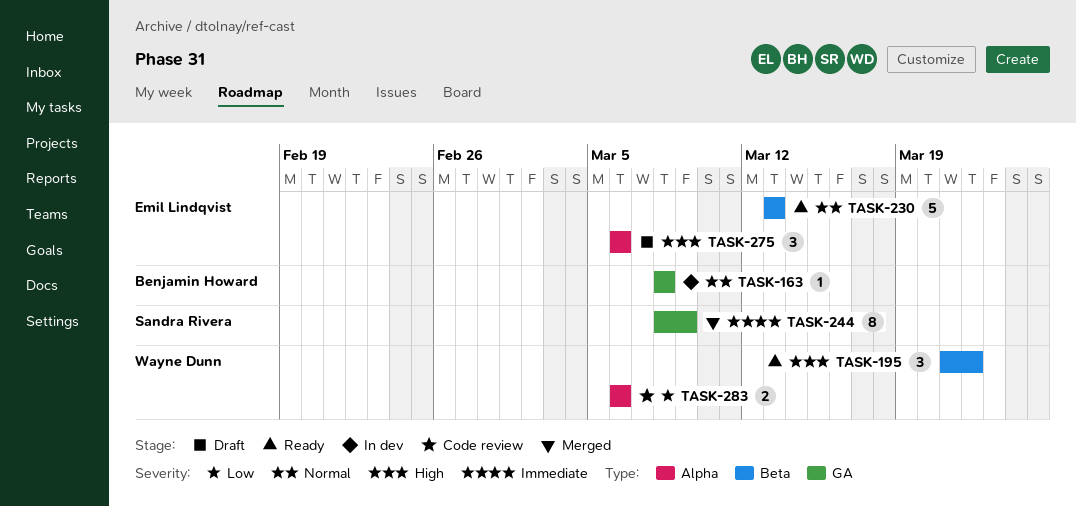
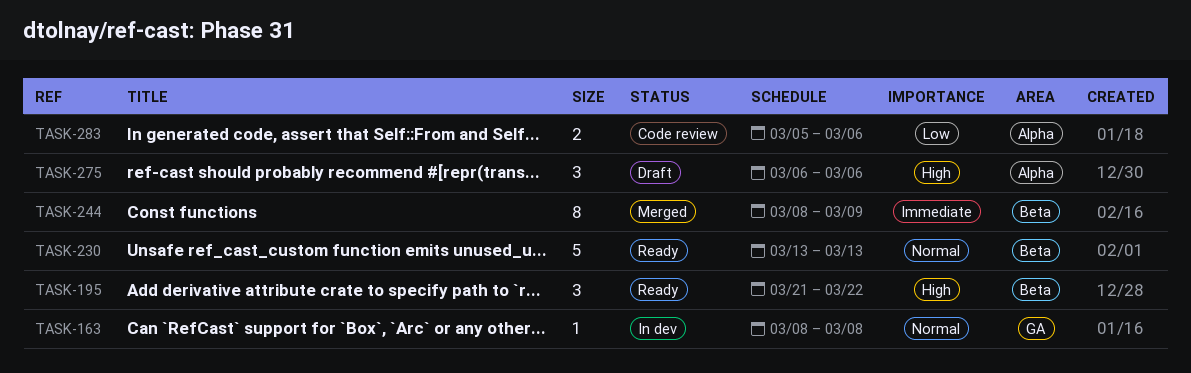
TASK-244, label: GA -> Beta
TASK-283, start: Mar 6 -> Mar 5

